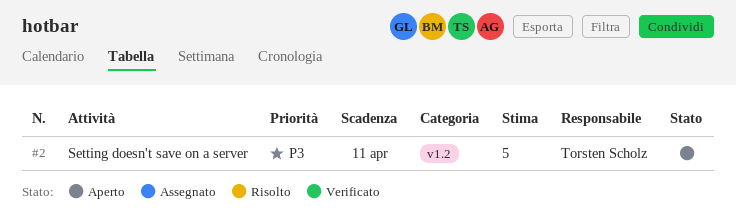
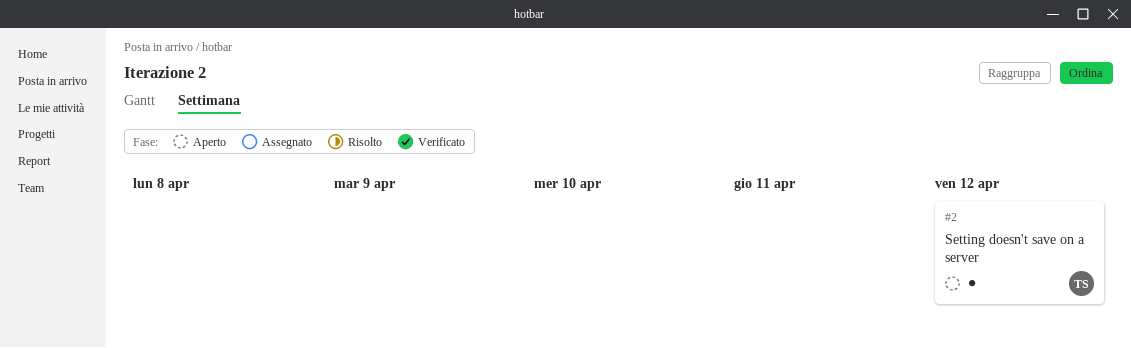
#2, estimate: 5 -> 1
#2, due: Apr 11 -> Apr 12

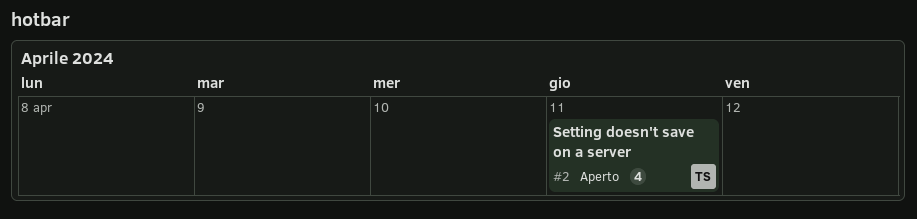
#2, estimate: 1 -> 4
#2, due: Apr 12 -> Apr 11

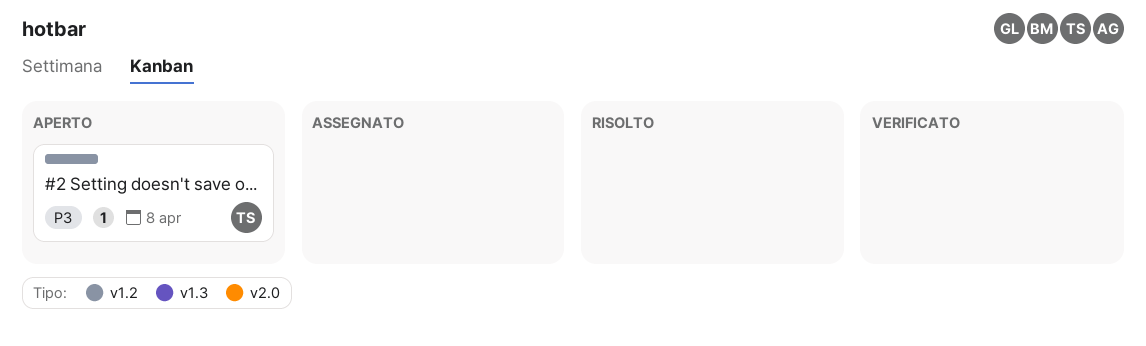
#2, estimate: 4 -> 1
#2, due: Apr 11 -> Apr 8

